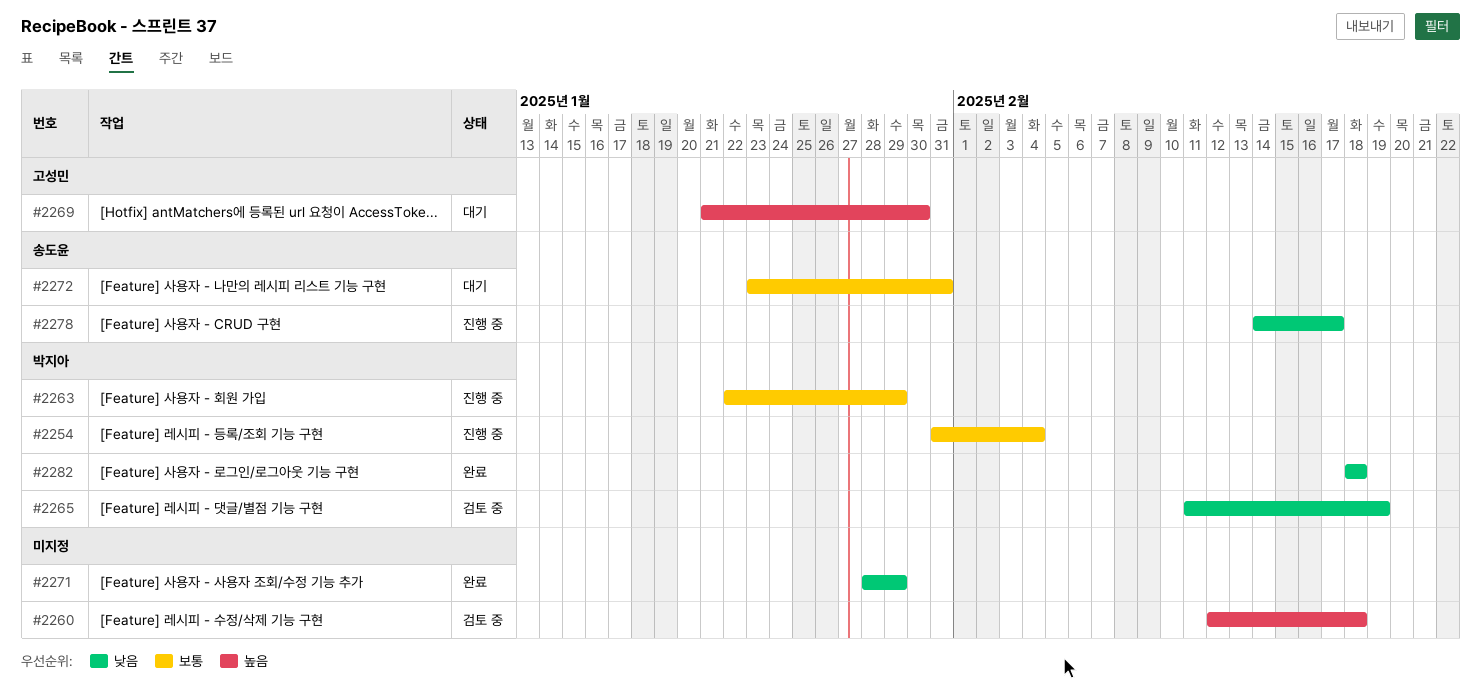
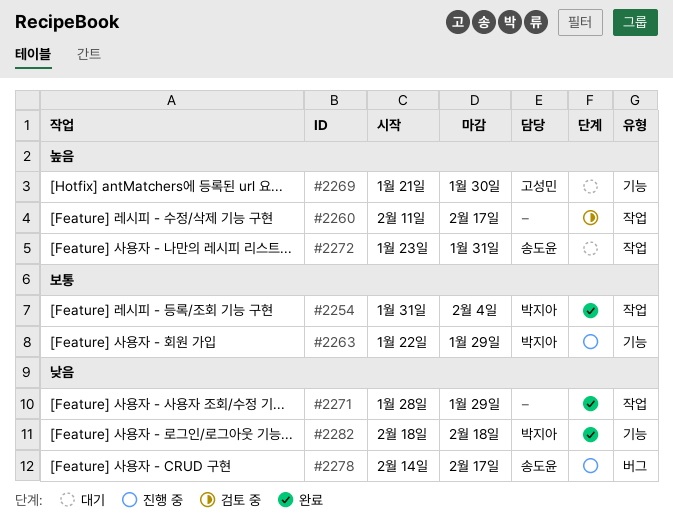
#2254, status: 진행 중 -> 완료
#2260, start: Feb 12 -> Feb 11
#2260, due: Feb 18 -> Feb 17
#2265: present -> none
#2272, priority: 보통 -> 높음

